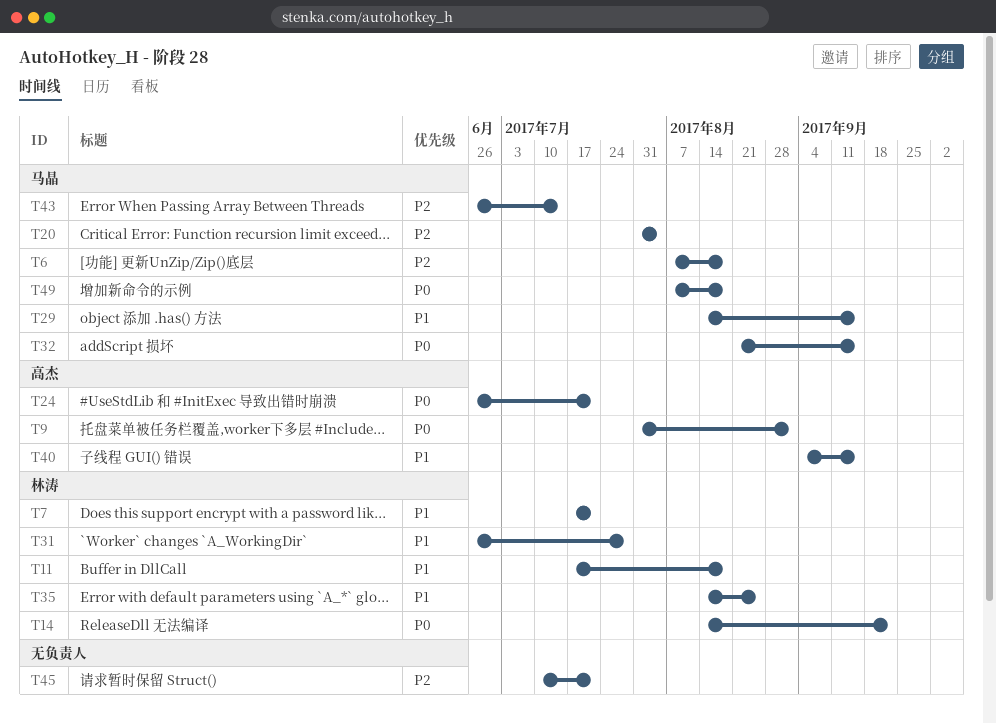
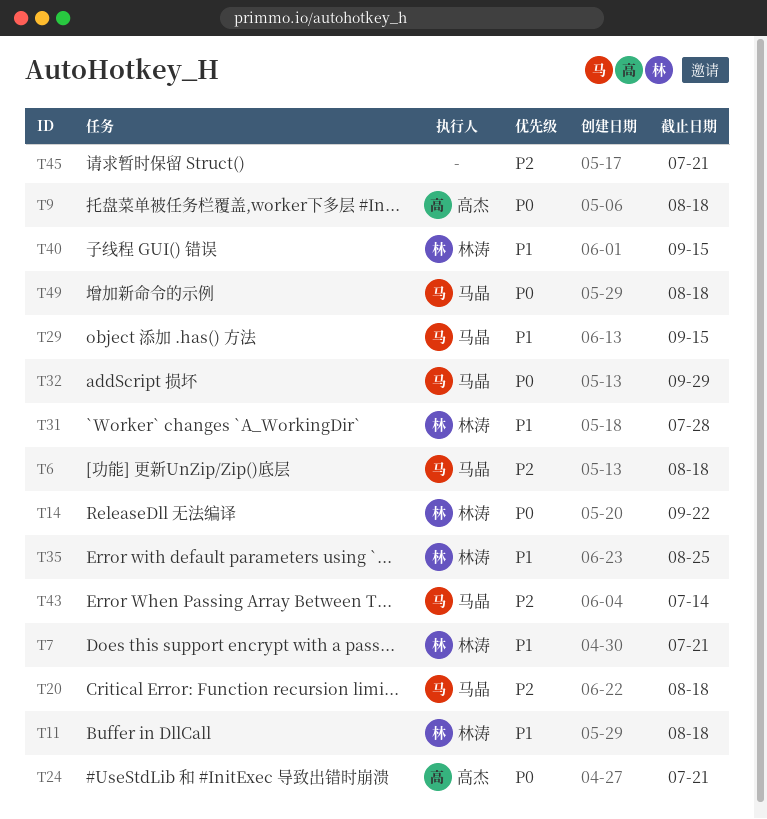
T9, due: Sep 1 -> Aug 18
T20, due: Aug 4 -> Aug 18
T32, due: Sep 15 -> Sep 29
T40, owner: 高杰 -> 林涛

